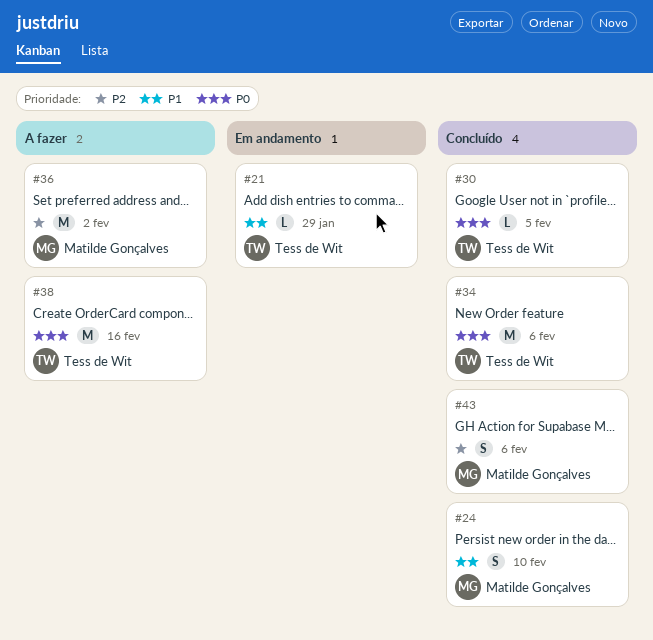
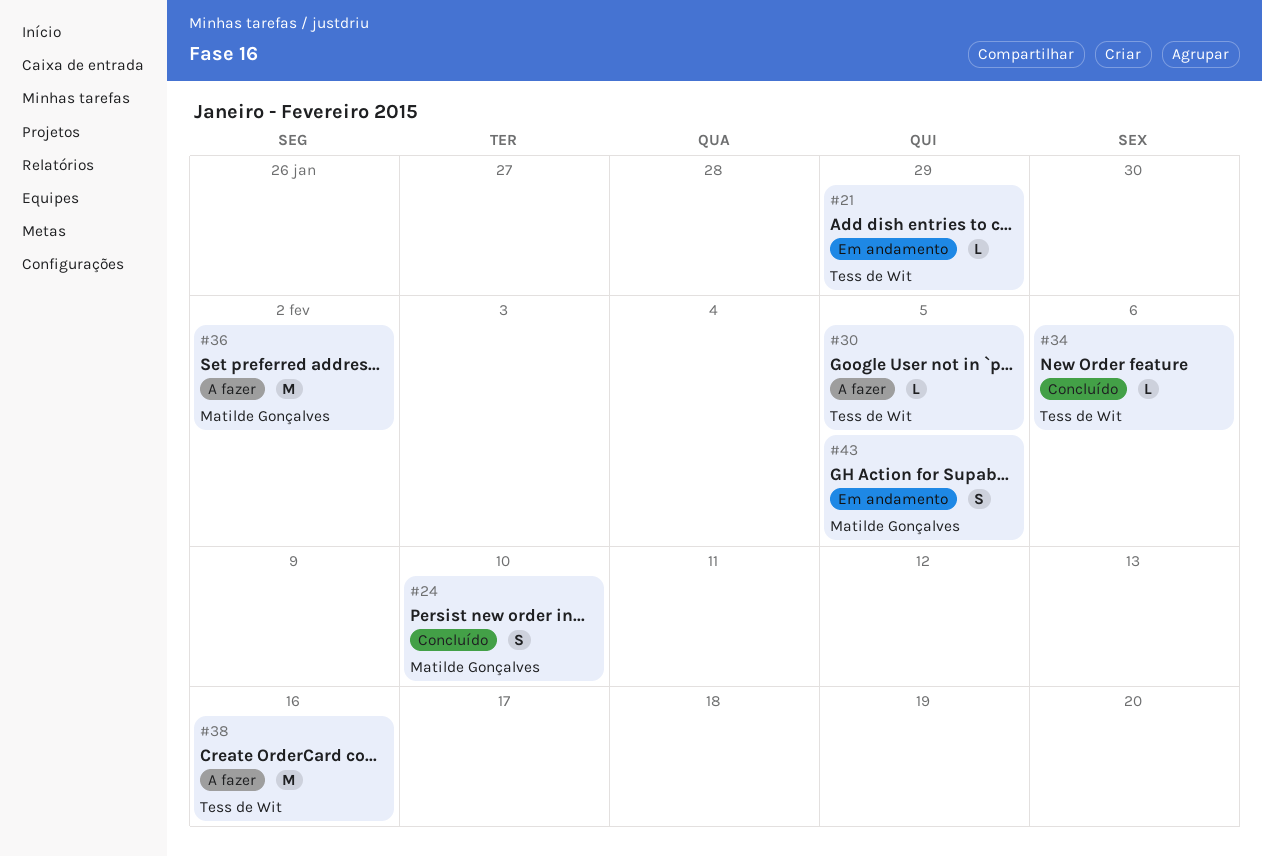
#30, status: Concluído -> A fazer
#34, estimate: M -> L
#43, status: Concluído -> Em andamento
#43, due: Feb 6 -> Feb 5

